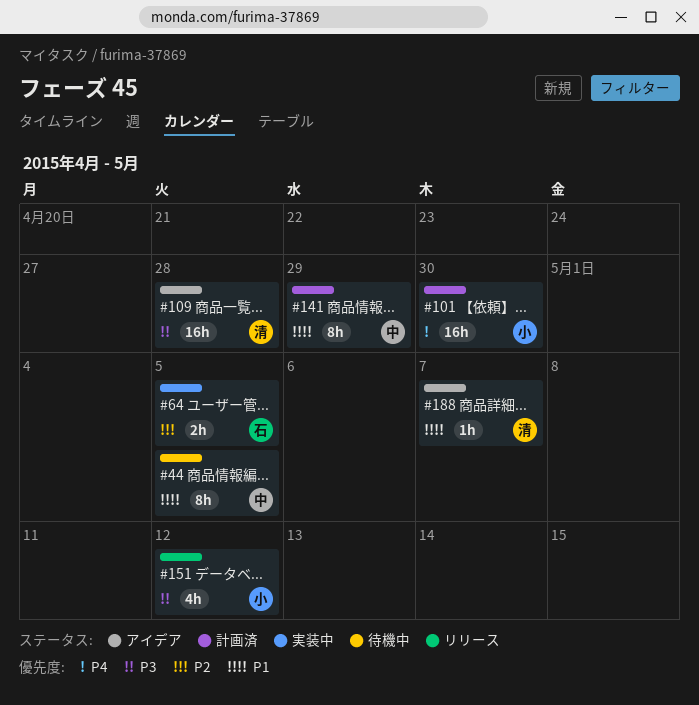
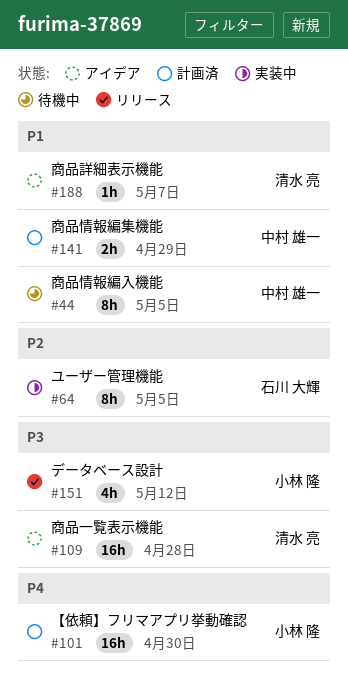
#64, estimate: 2h -> 8h
#141, estimate: 8h -> 2h

